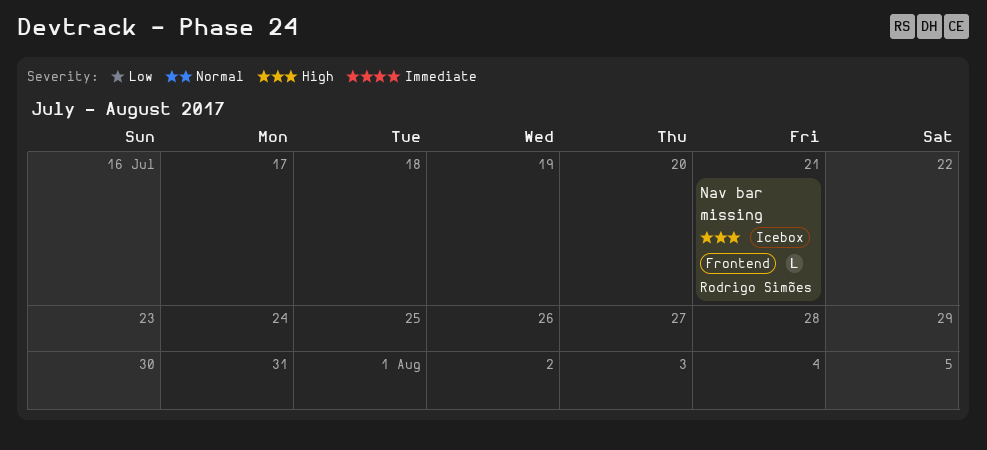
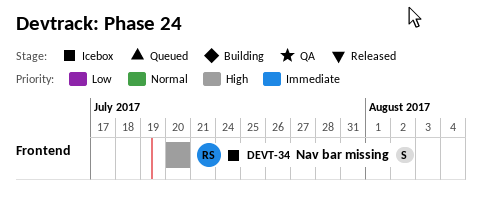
Nav bar missing, estimate: L -> S
Nav bar missing, due: Jul 21 -> Jul 20

